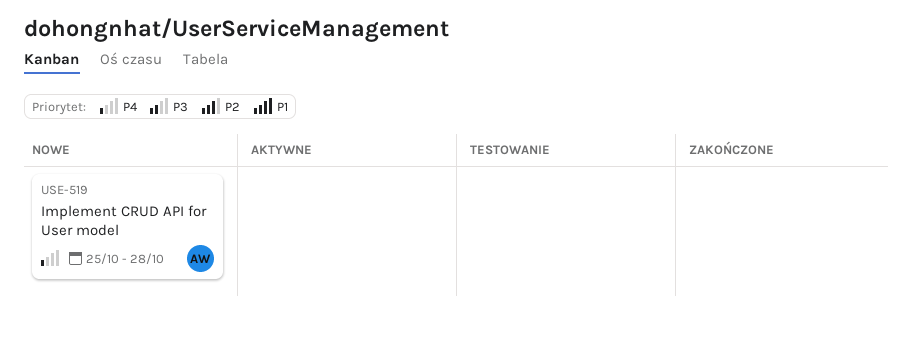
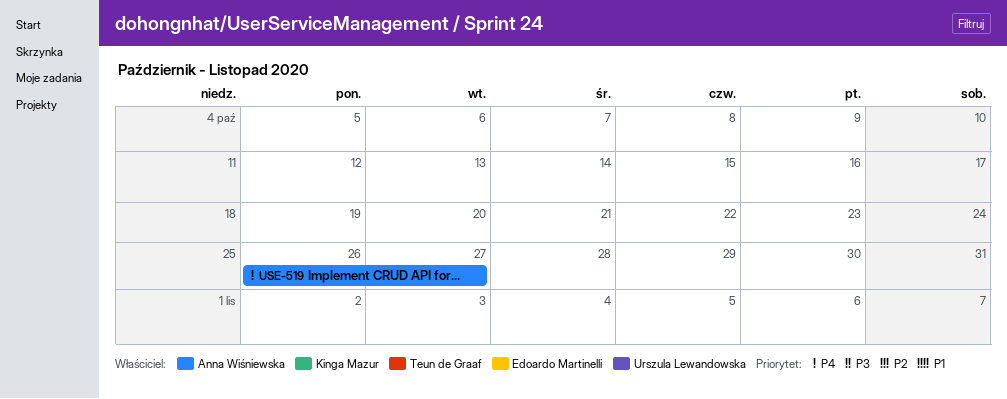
USE-519, start: Oct 25 -> Oct 26
USE-519, due: Oct 28 -> Oct 27

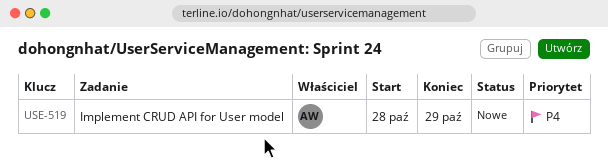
USE-519, start: Oct 26 -> Oct 28
USE-519, due: Oct 27 -> Oct 29

